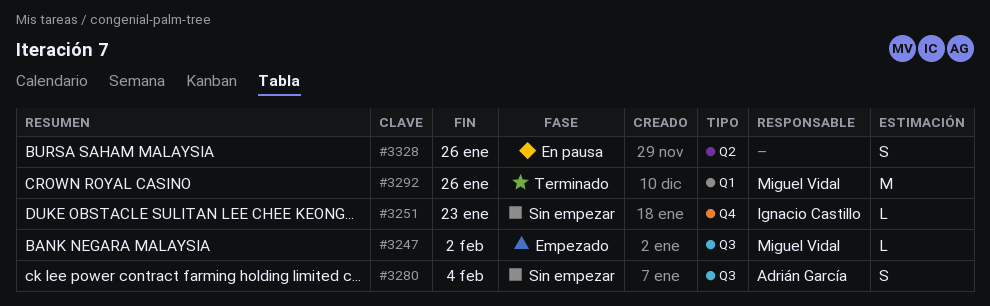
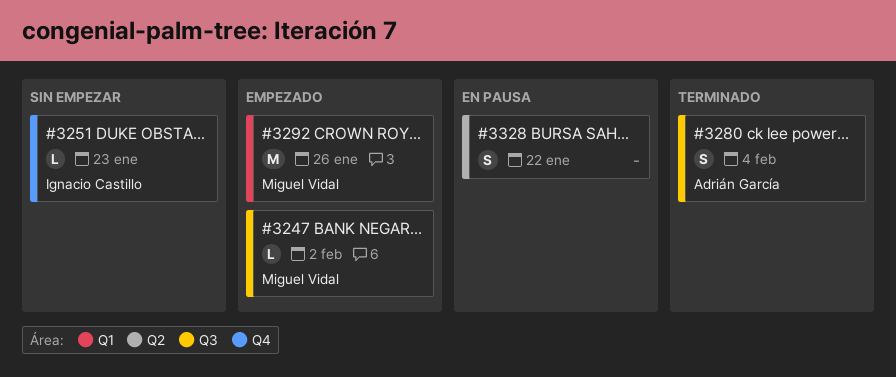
#3280, status: Sin empezar -> Terminado
#3292, status: Terminado -> Empezado
#3328, due: Jan 26 -> Jan 22

